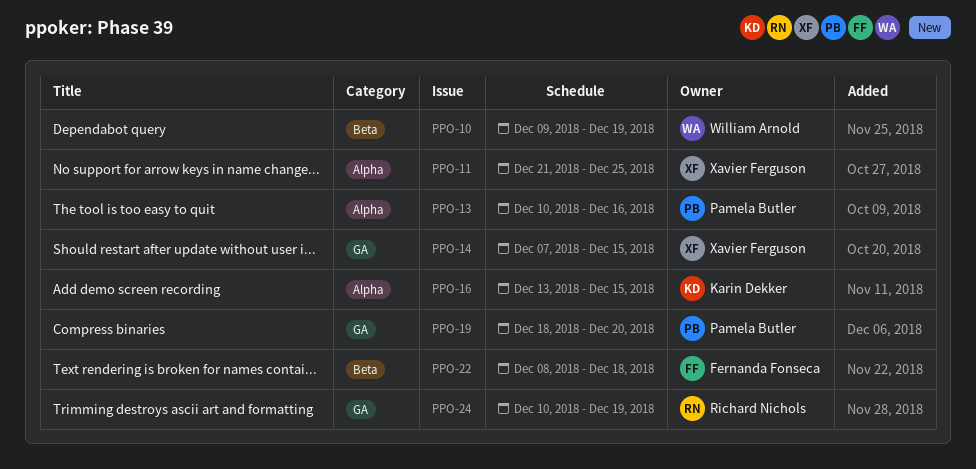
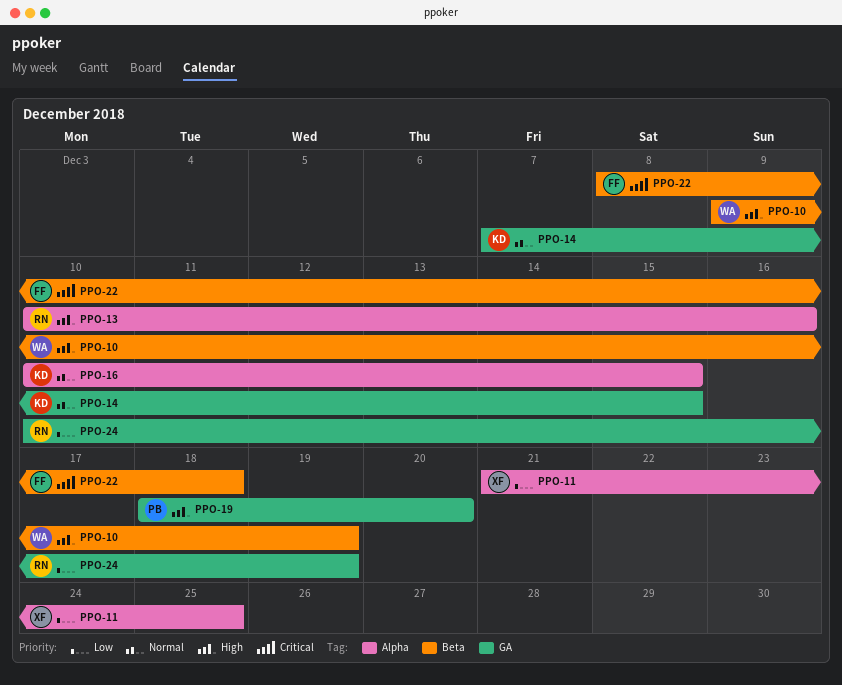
PPO-13, owner: Pamela Butler -> Richard Nichols
PPO-14, owner: Xavier Ferguson -> Karin Dekker
PPO-16, start: Dec 13 -> Dec 10

